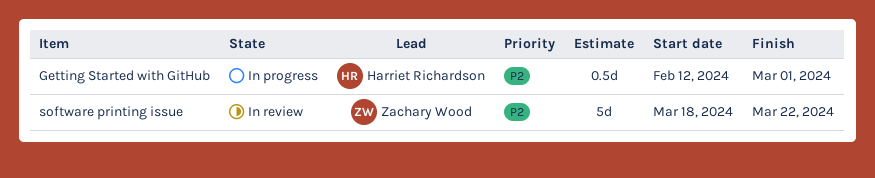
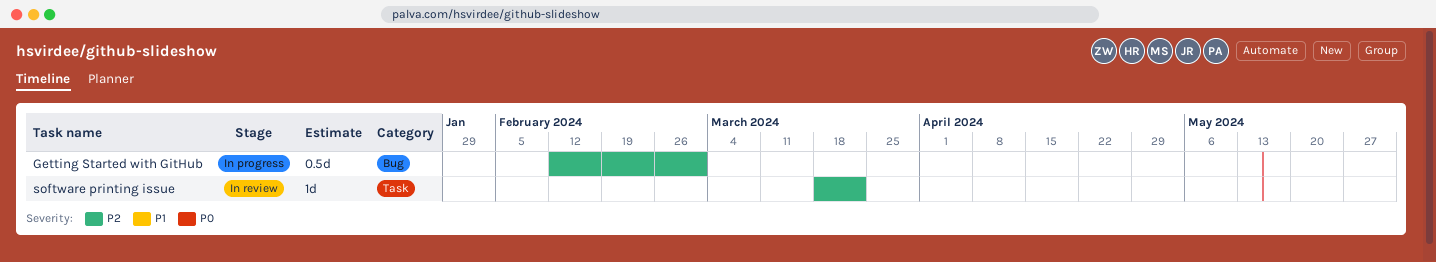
software printing issue, estimate: 5d -> 1d

